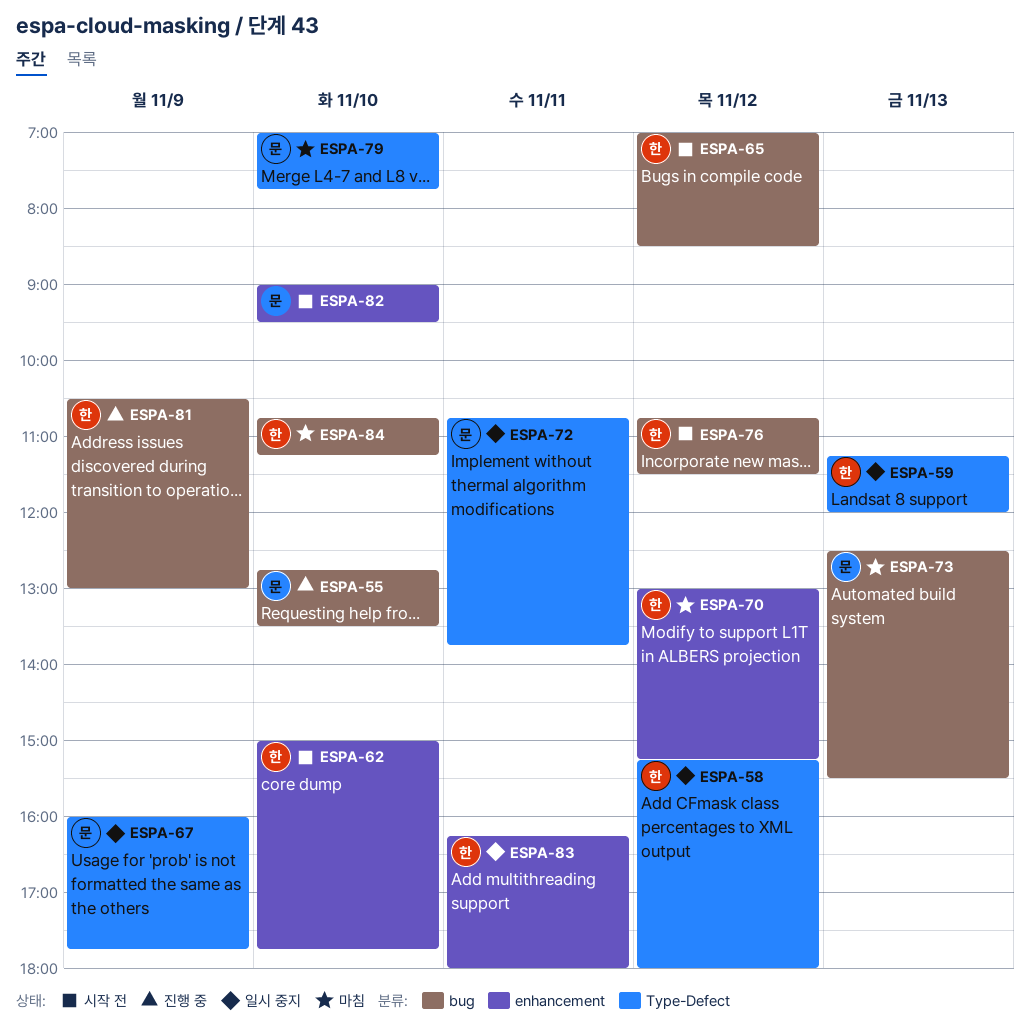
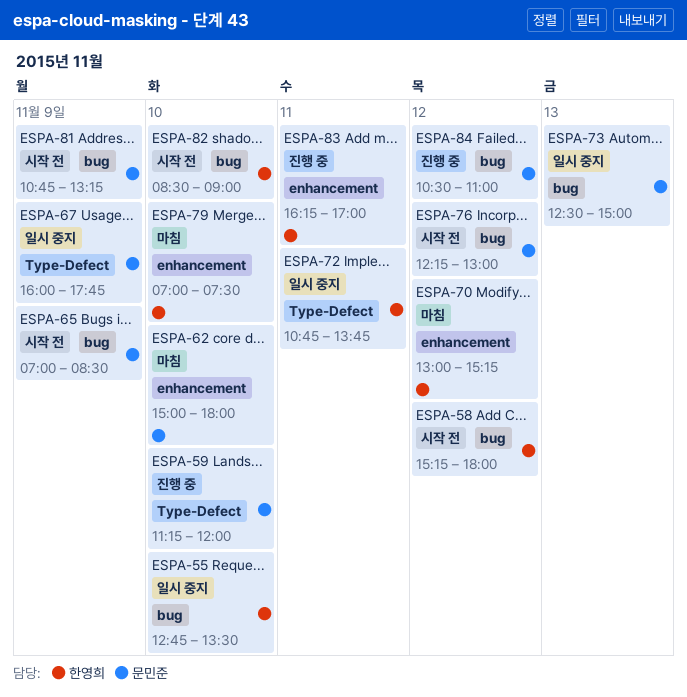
ESPA-55, status: 진행 중 -> 일시 중지
ESPA-55, owner: 문민준 -> 한영희
ESPA-58, status: 일시 중지 -> 시작 전
ESPA-58, label: Type-Defect -> bug
ESPA-59, status: 일시 중지 -> 진행 중
ESPA-59, owner: 한영희 -> 문민준
ESPA-59, day: Nov 13 -> Nov 10
ESPA-62, status: 시작 전 -> 마침
ESPA-62, owner: 한영희 -> 문민준
ESPA-62, ends: 17:45 -> 18:00
ESPA-65, owner: 한영희 -> 문민준
ESPA-65, day: Nov 12 -> Nov 9
ESPA-72, owner: 문민준 -> 한영희
ESPA-73, status: 마침 -> 일시 중지
ESPA-73, ends: 15:30 -> 15:00
ESPA-76, owner: 한영희 -> 문민준
ESPA-76, begins: 10:45 -> 12:15
ESPA-76, ends: 11:30 -> 13:00
ESPA-79, owner: 문민준 -> 한영희
ESPA-79, label: Type-Defect -> enhancement
ESPA-79, ends: 07:45 -> 07:30
ESPA-81, status: 진행 중 -> 시작 전
ESPA-81, owner: 한영희 -> 문민준
ESPA-81, begins: 10:30 -> 10:45
ESPA-81, ends: 13:00 -> 13:15
ESPA-82, owner: 문민준 -> 한영희
ESPA-82, label: enhancement -> bug
ESPA-82, begins: 09:00 -> 08:30
ESPA-82, ends: 09:30 -> 09:00
ESPA-83, status: 일시 중지 -> 진행 중
ESPA-83, ends: 18:00 -> 17:00
ESPA-84, status: 마침 -> 진행 중
ESPA-84, owner: 한영희 -> 문민준
ESPA-84, day: Nov 10 -> Nov 12
ESPA-84, begins: 10:45 -> 10:30
ESPA-84, ends: 11:15 -> 11:00

